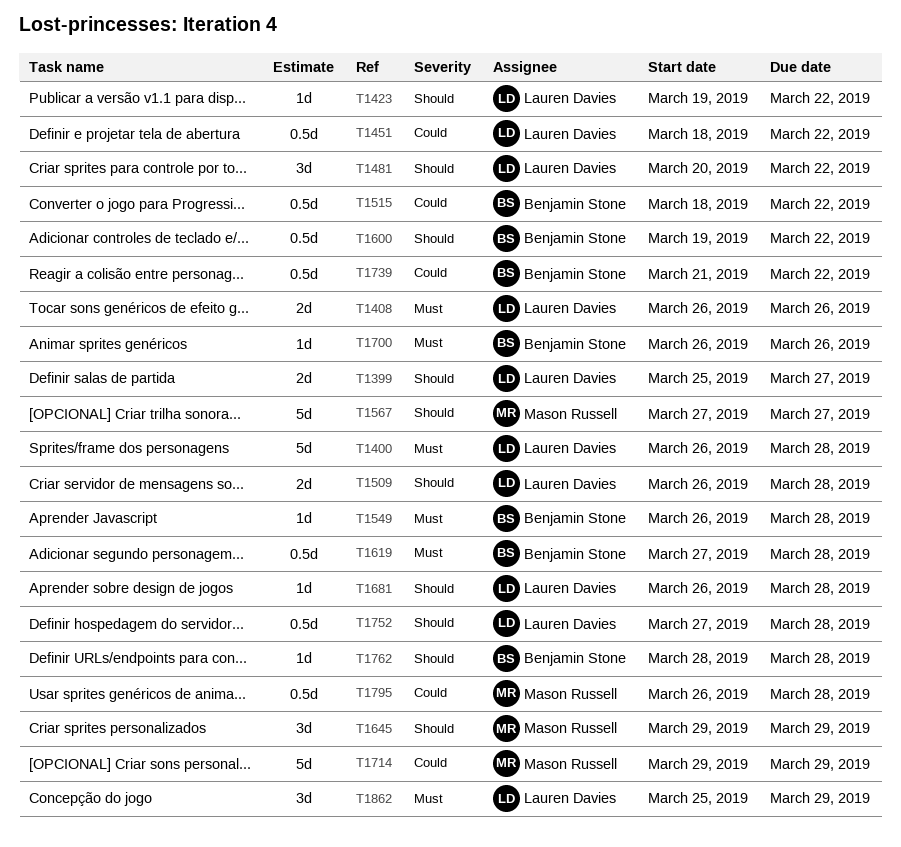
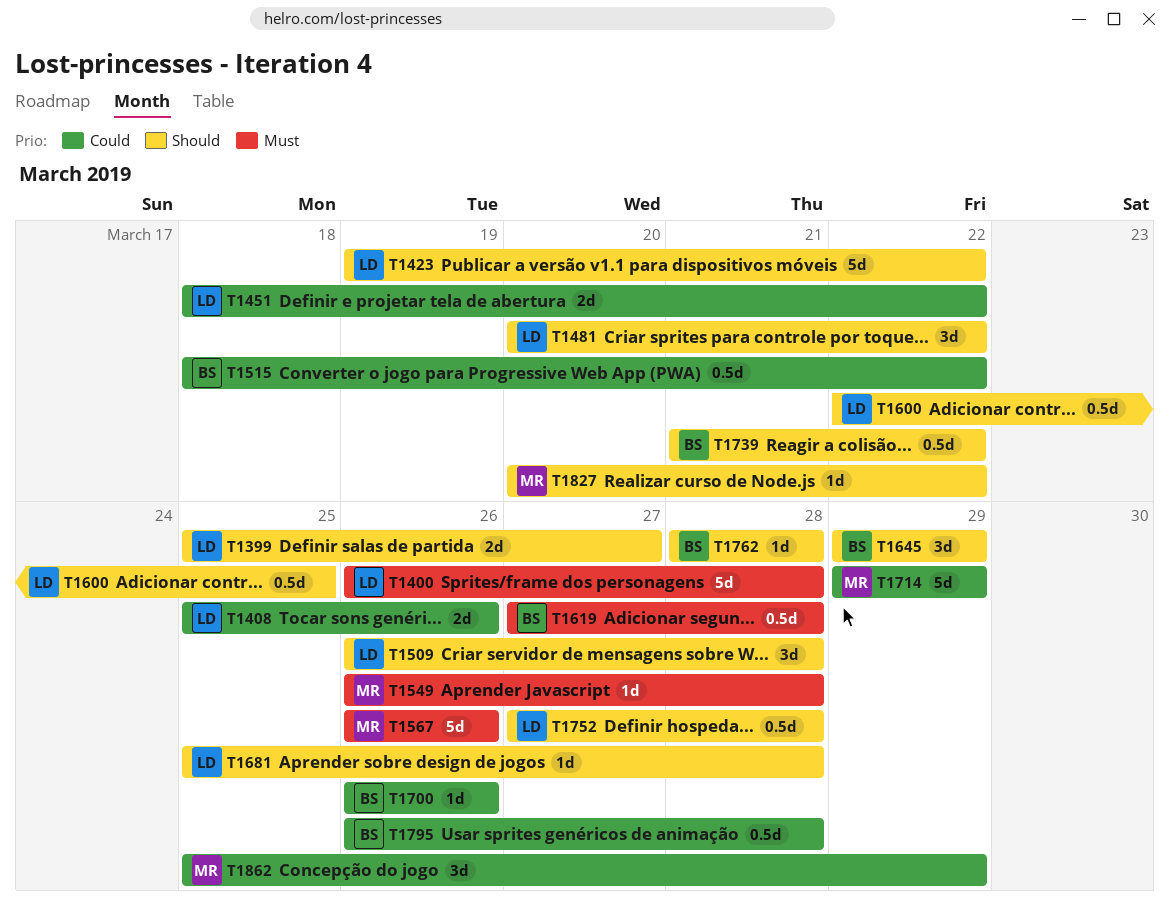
T1408, priority: Must -> Could
T1408, start: Mar 26 -> Mar 25
T1423, estimate: 1d -> 5d
T1451, estimate: 0.5d -> 2d
T1509, estimate: 2d -> 3d
T1549, owner: Benjamin Stone -> Mason Russell
T1567, priority: Should -> Must
T1567, start: Mar 27 -> Mar 26
T1567, due: Mar 27 -> Mar 26
T1600, owner: Benjamin Stone -> Lauren Davies
T1600, start: Mar 19 -> Mar 22
T1600, due: Mar 22 -> Mar 25
T1645, owner: Mason Russell -> Benjamin Stone
T1681, start: Mar 26 -> Mar 25
T1700, priority: Must -> Could
T1739, priority: Could -> Should
T1795, owner: Mason Russell -> Benjamin Stone
T1827: none -> present
T1862, owner: Lauren Davies -> Mason Russell
T1862, priority: Must -> Could

